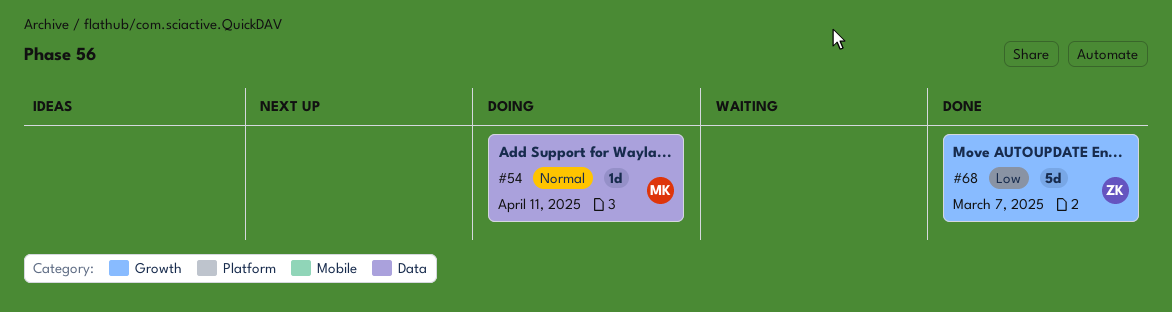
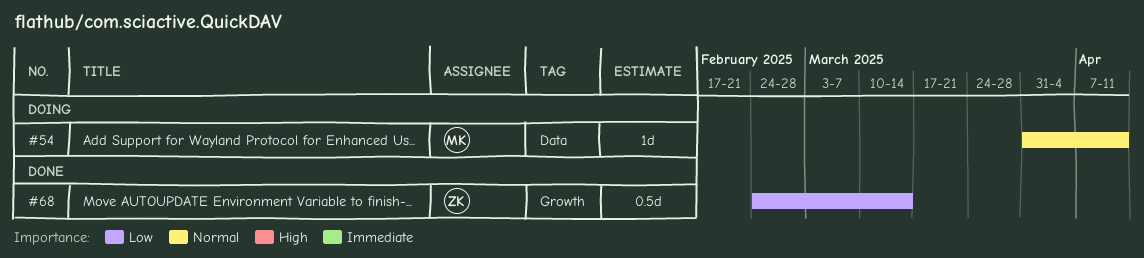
#68, estimate: 5d -> 0.5d
#68, due: Mar 7 -> Mar 14

